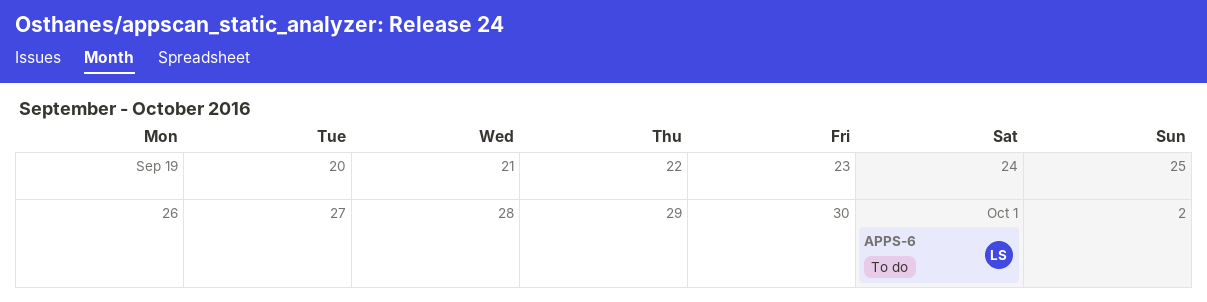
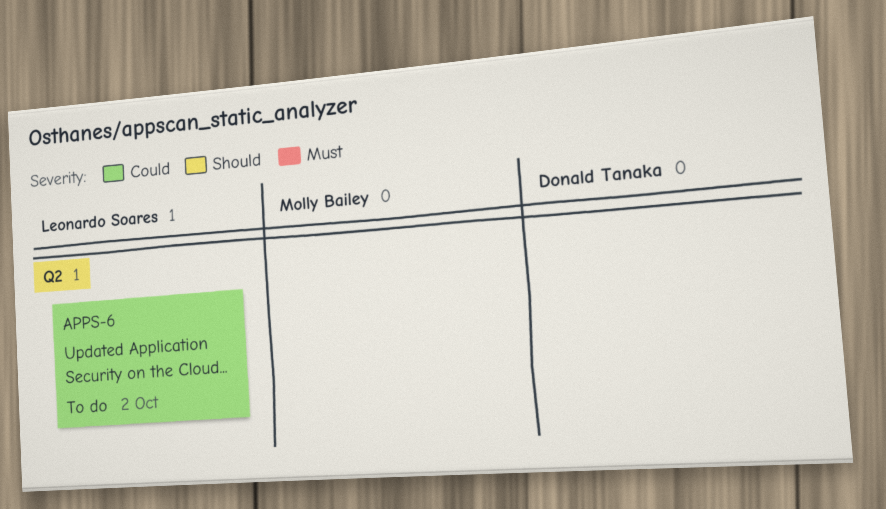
APPS-6, due: Oct 1 -> Oct 2

